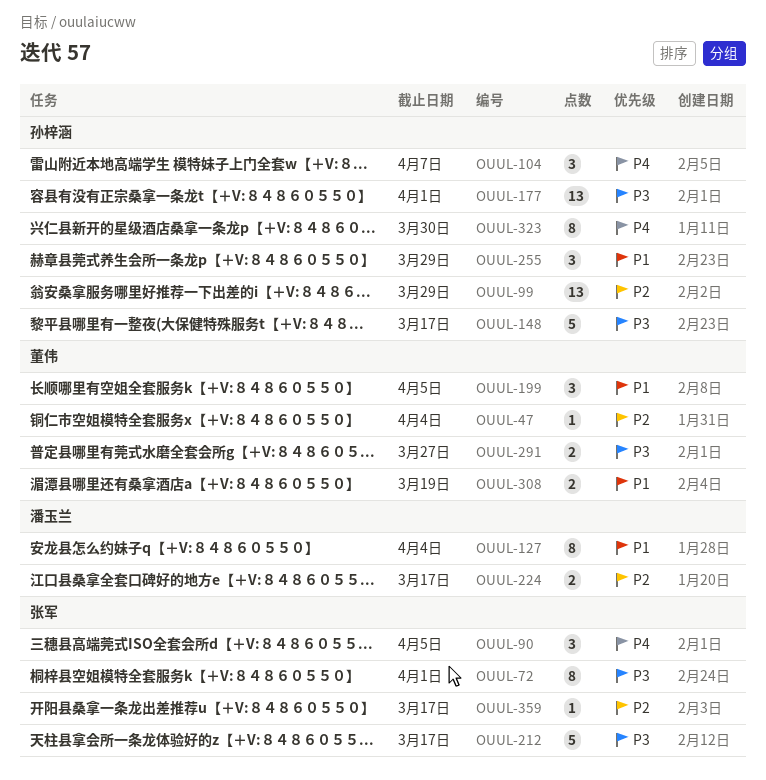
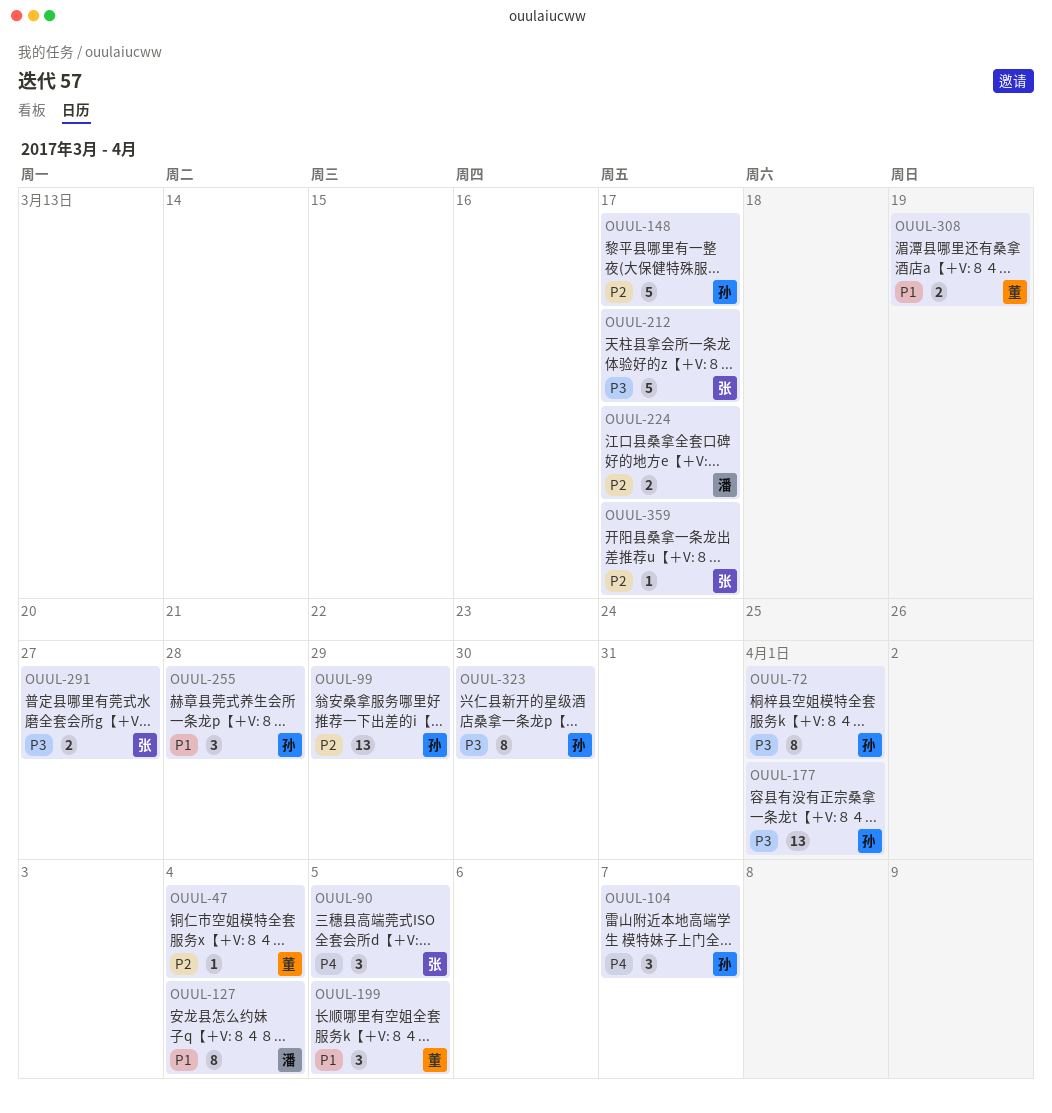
OUUL-72, owner: 张军 -> 孙梓涵
OUUL-148, priority: P3 -> P2
OUUL-255, due: Mar 29 -> Mar 28
OUUL-291, owner: 董伟 -> 张军
OUUL-323, priority: P4 -> P3

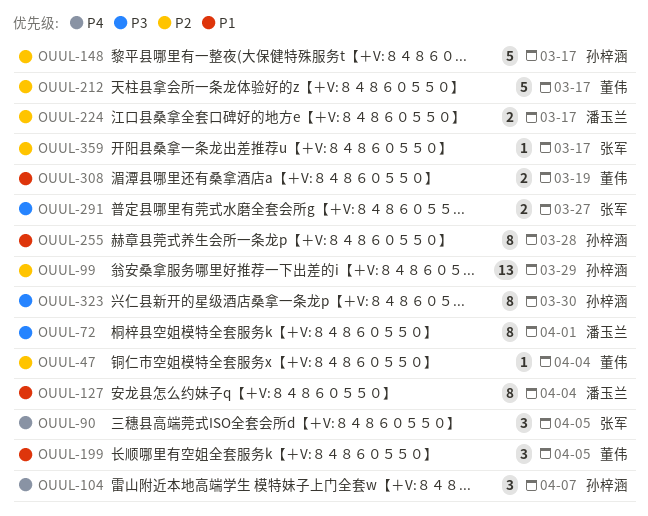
OUUL-72, owner: 孙梓涵 -> 潘玉兰
OUUL-177: present -> none
OUUL-212, owner: 张军 -> 董伟
OUUL-212, priority: P3 -> P2
OUUL-255, estimate: 3 -> 8

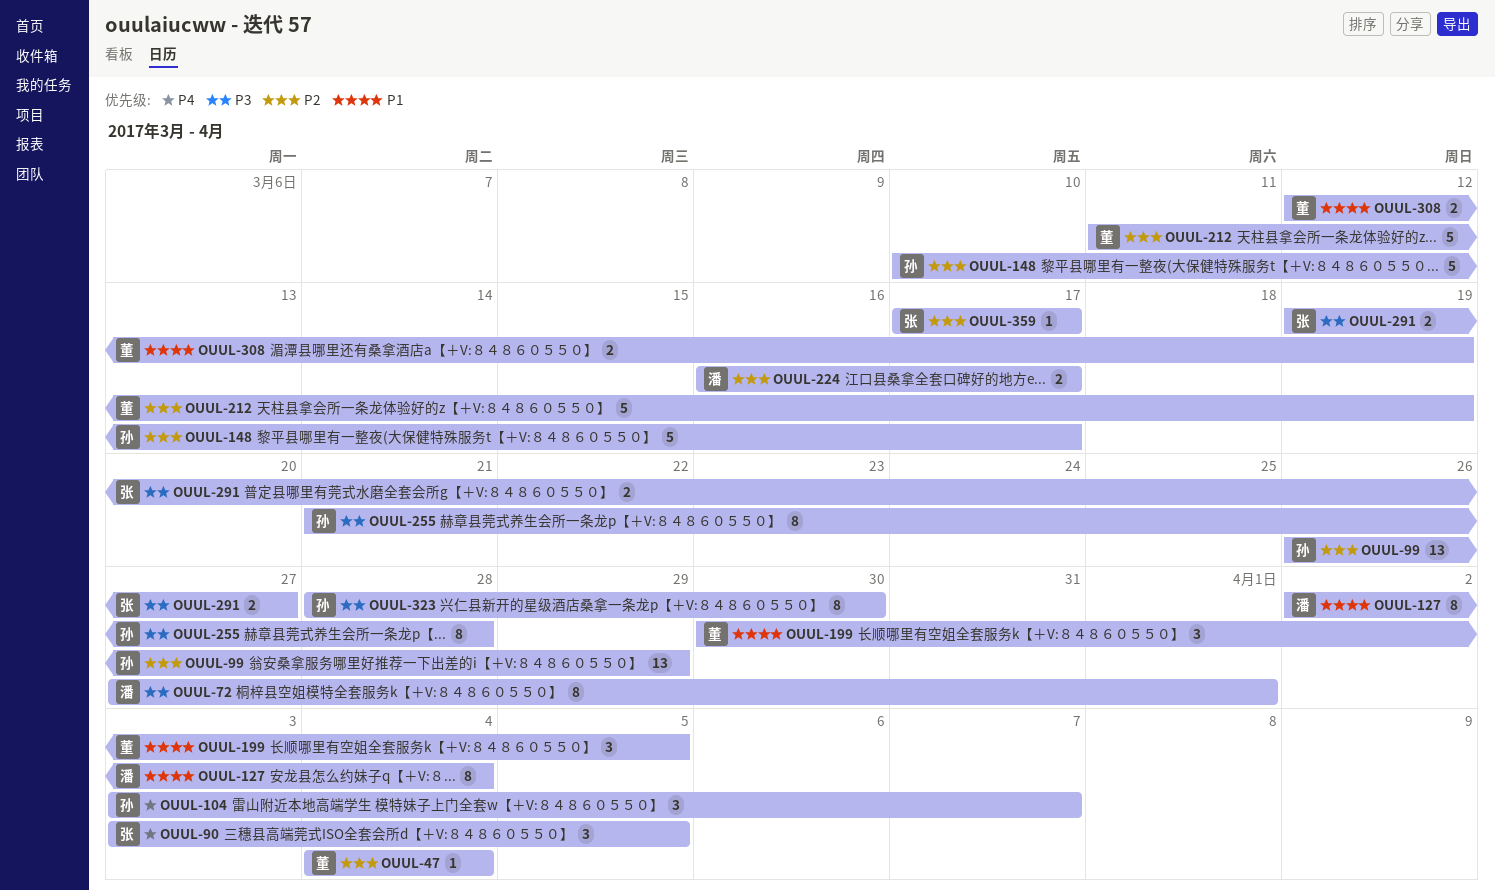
OUUL-212, due: Mar 17 -> Mar 19
OUUL-255, priority: P1 -> P3

